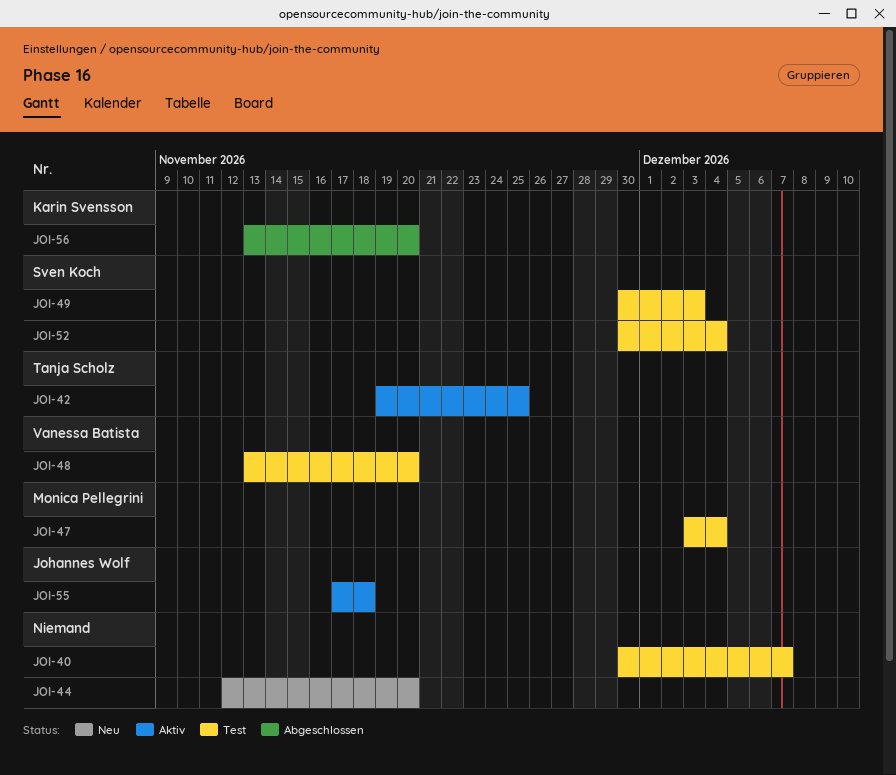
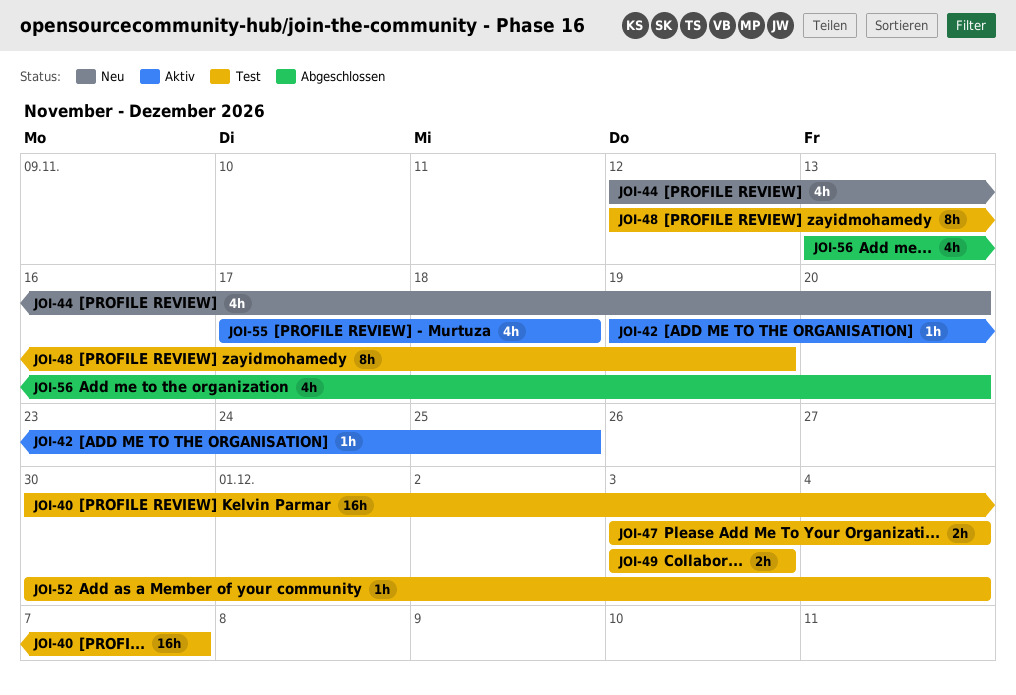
JOI-48, start: Nov 13 -> Nov 12
JOI-48, due: Nov 20 -> Nov 19
JOI-49, start: Nov 30 -> Dec 3

